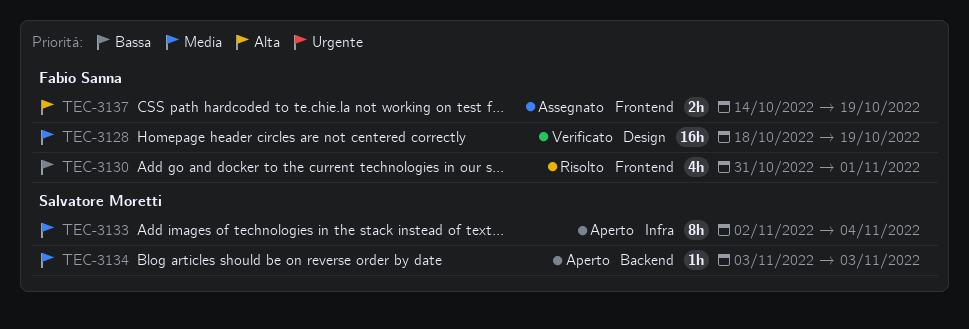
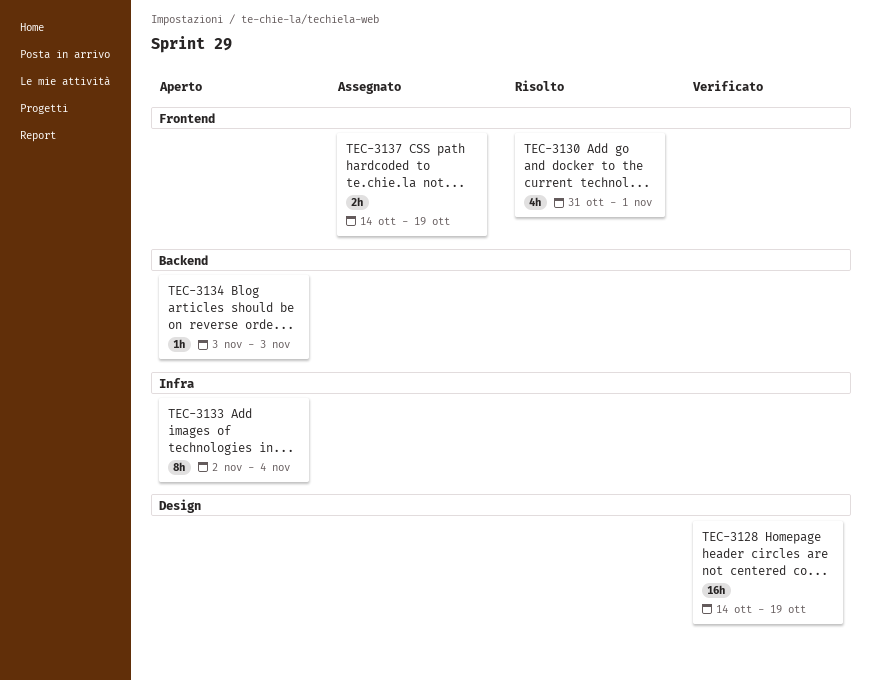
TEC-3128, start: Oct 18 -> Oct 14

